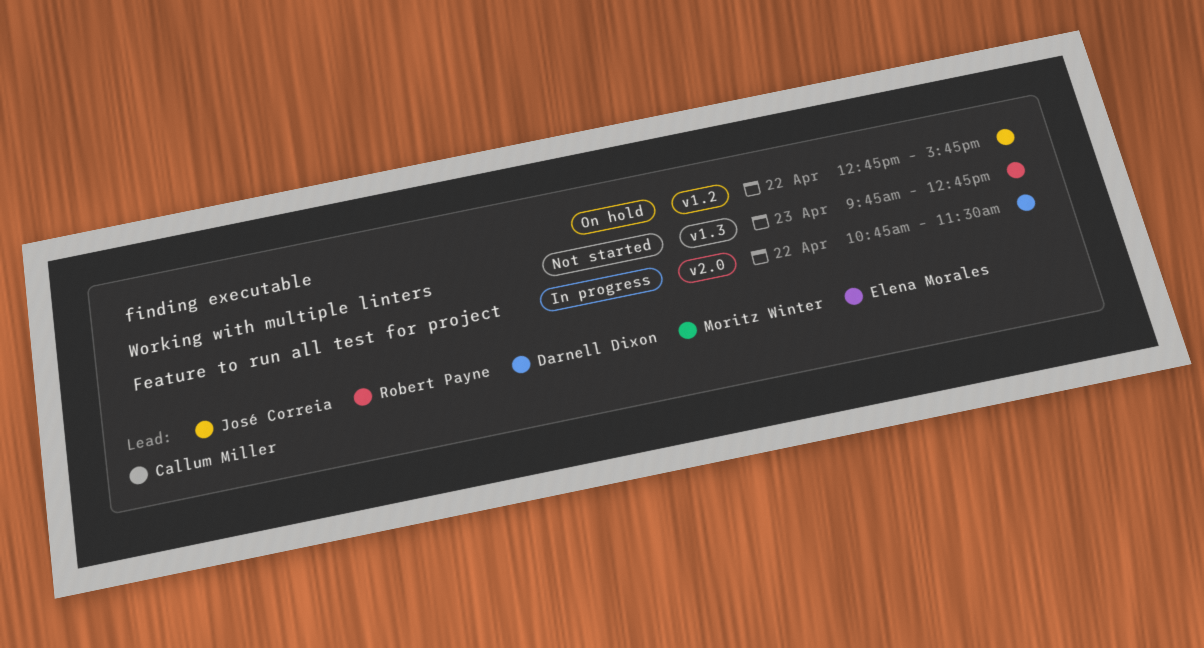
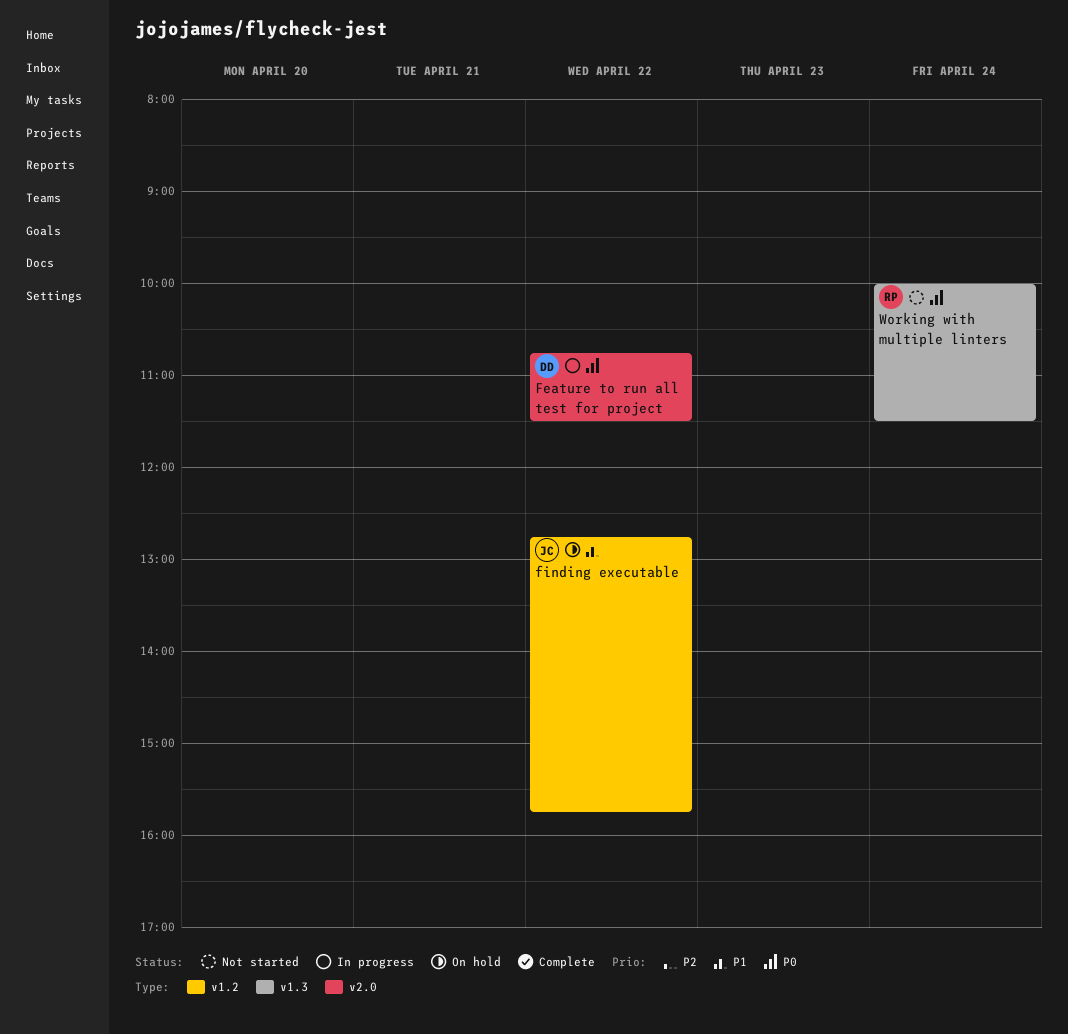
Working with multiple linters, day: Apr 23 -> Apr 24
Working with multiple linters, begins: 09:45 -> 10:00
Working with multiple linters, ends: 12:45 -> 11:30

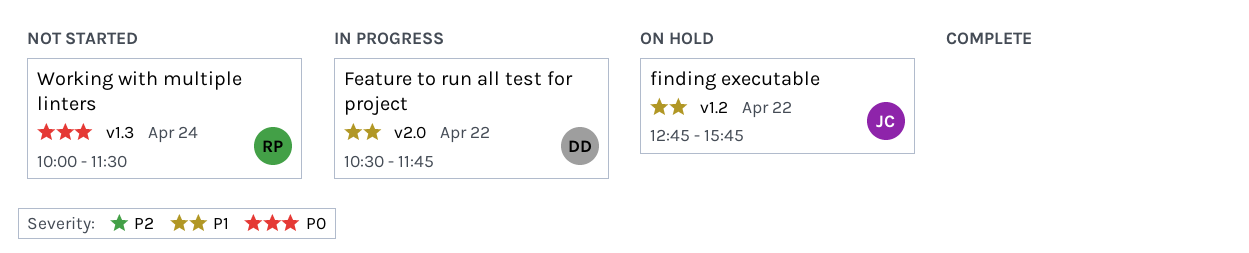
Feature to run all test for project, priority: P0 -> P1
Feature to run all test for project, begins: 10:45 -> 10:30
Feature to run all test for project, ends: 11:30 -> 11:45

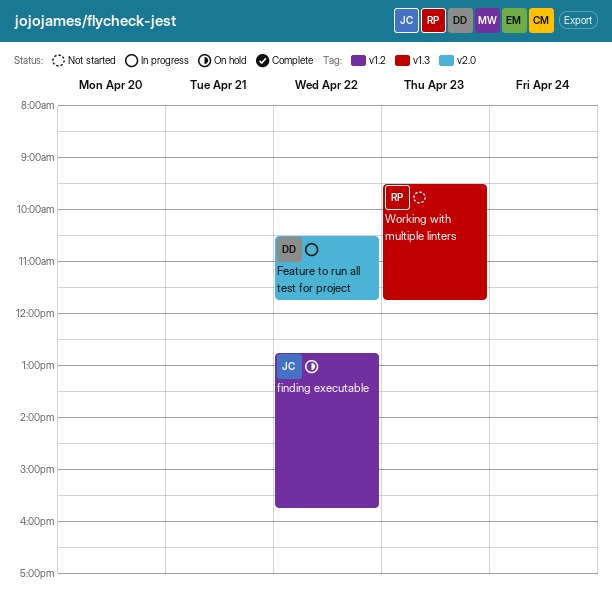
Working with multiple linters, day: Apr 24 -> Apr 23
Working with multiple linters, begins: 10:00 -> 09:30
Working with multiple linters, ends: 11:30 -> 11:45

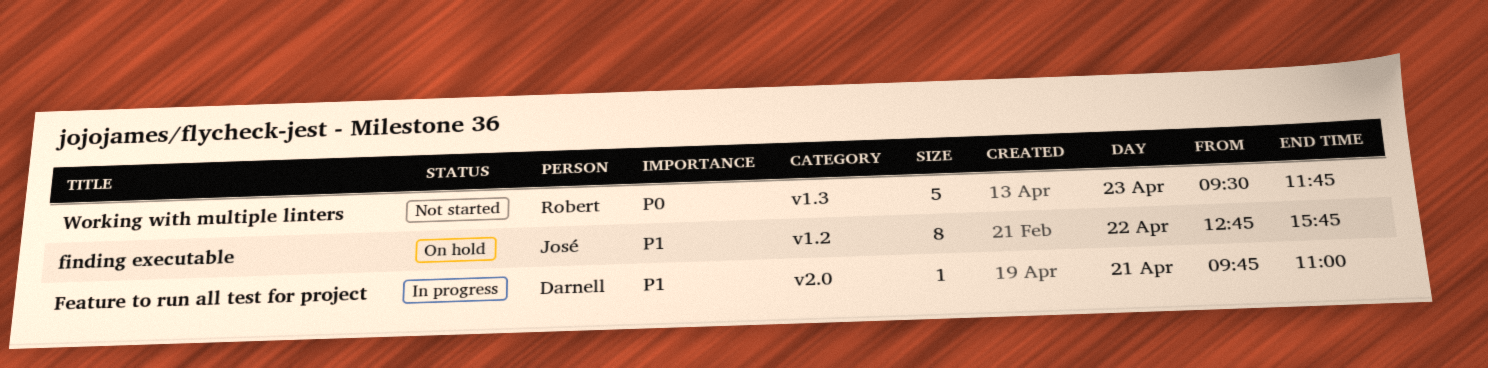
Feature to run all test for project, day: Apr 22 -> Apr 21
Feature to run all test for project, begins: 10:30 -> 09:45
Feature to run all test for project, ends: 11:45 -> 11:00

